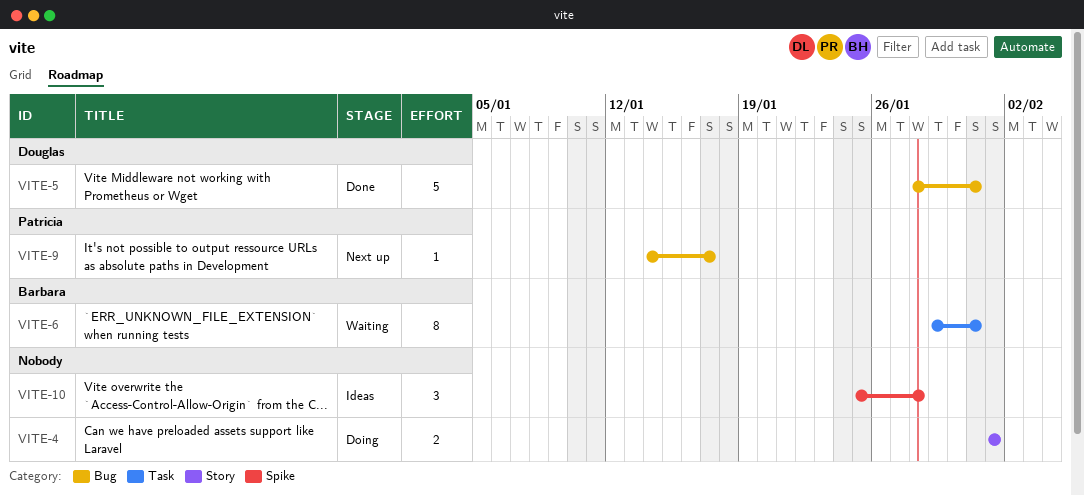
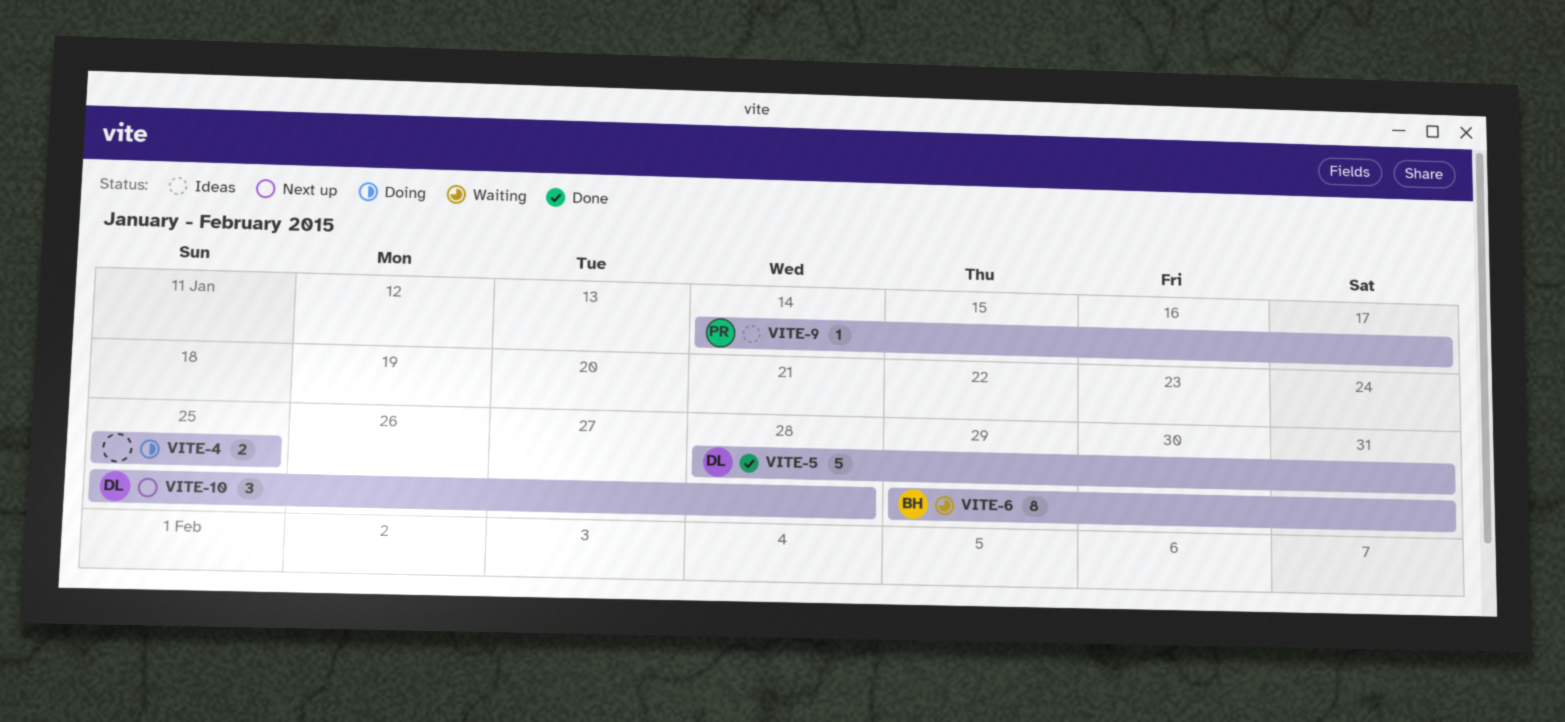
VITE-4, start: Feb 1 -> Jan 25
VITE-4, due: Feb 1 -> Jan 25
VITE-9, status: Next up -> Ideas
VITE-10, status: Ideas -> Next up
VITE-10, owner: none -> Douglas

